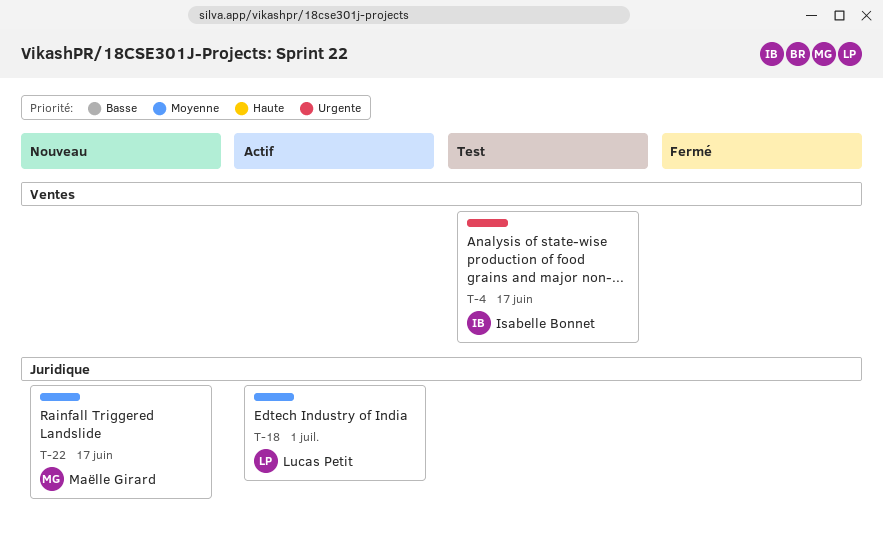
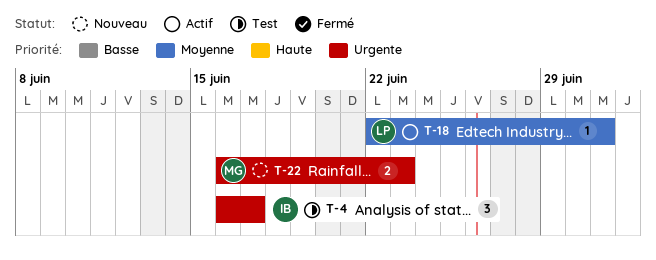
T-22, priority: Moyenne -> Urgente
T-22, due: Jun 17 -> Jun 23

